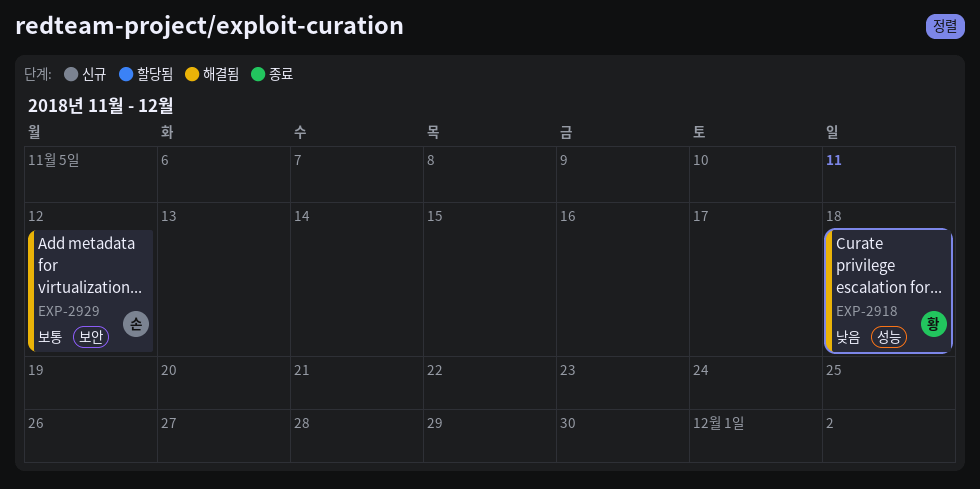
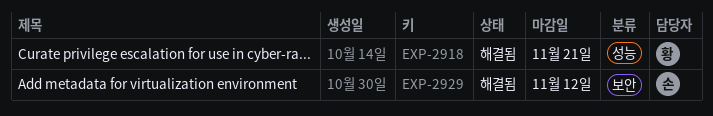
EXP-2918, due: Nov 18 -> Nov 21

